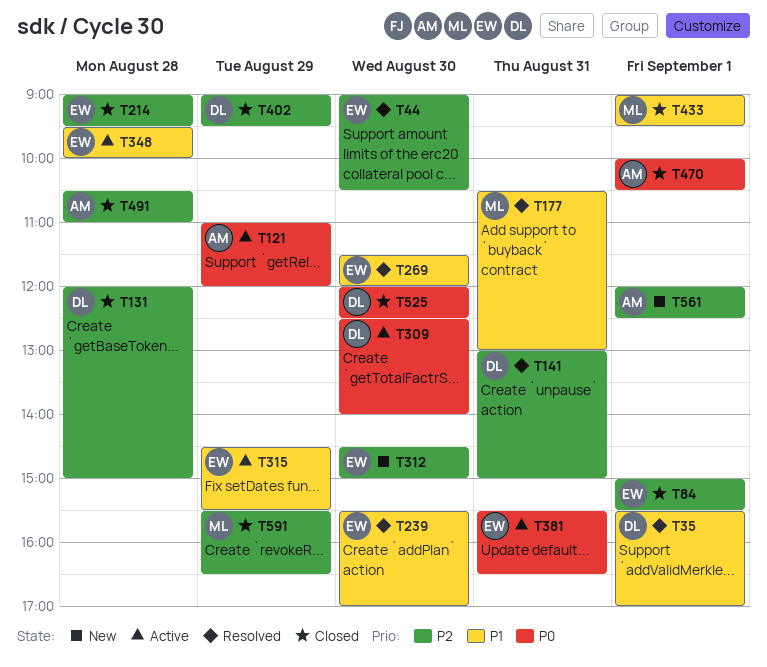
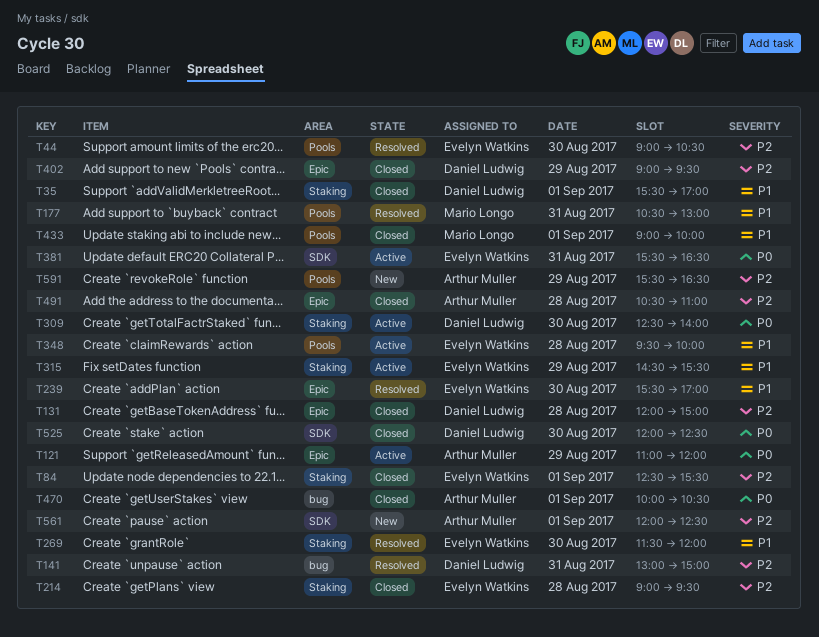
T35, status: Resolved -> Closed
T84, begins: 15:00 -> 12:30
T312: present -> none
T433, ends: 09:30 -> 10:00
T591, status: Closed -> New
T591, owner: Mario Longo -> Arthur Muller

